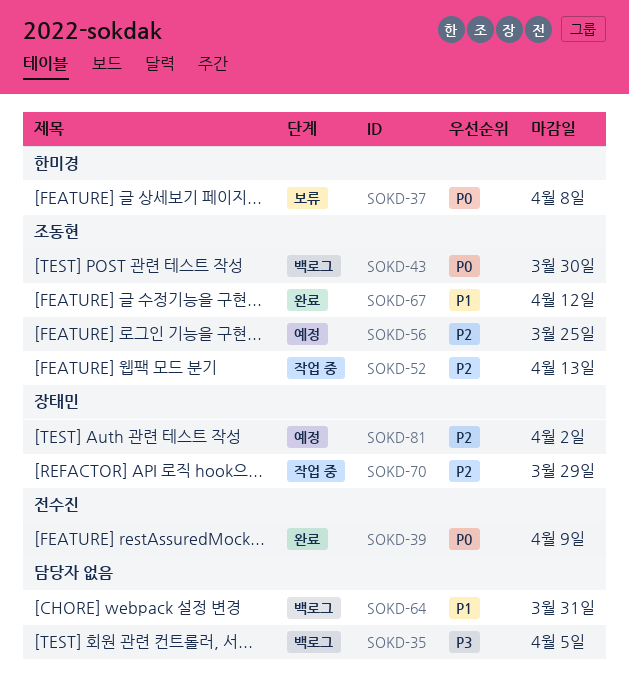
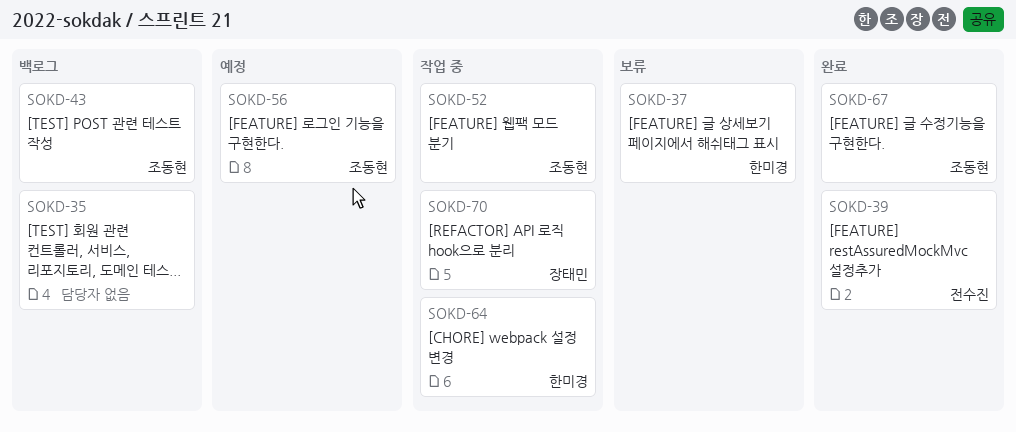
SOKD-64, status: 백로그 -> 작업 중
SOKD-64, owner: none -> 한미경
SOKD-81: present -> none

